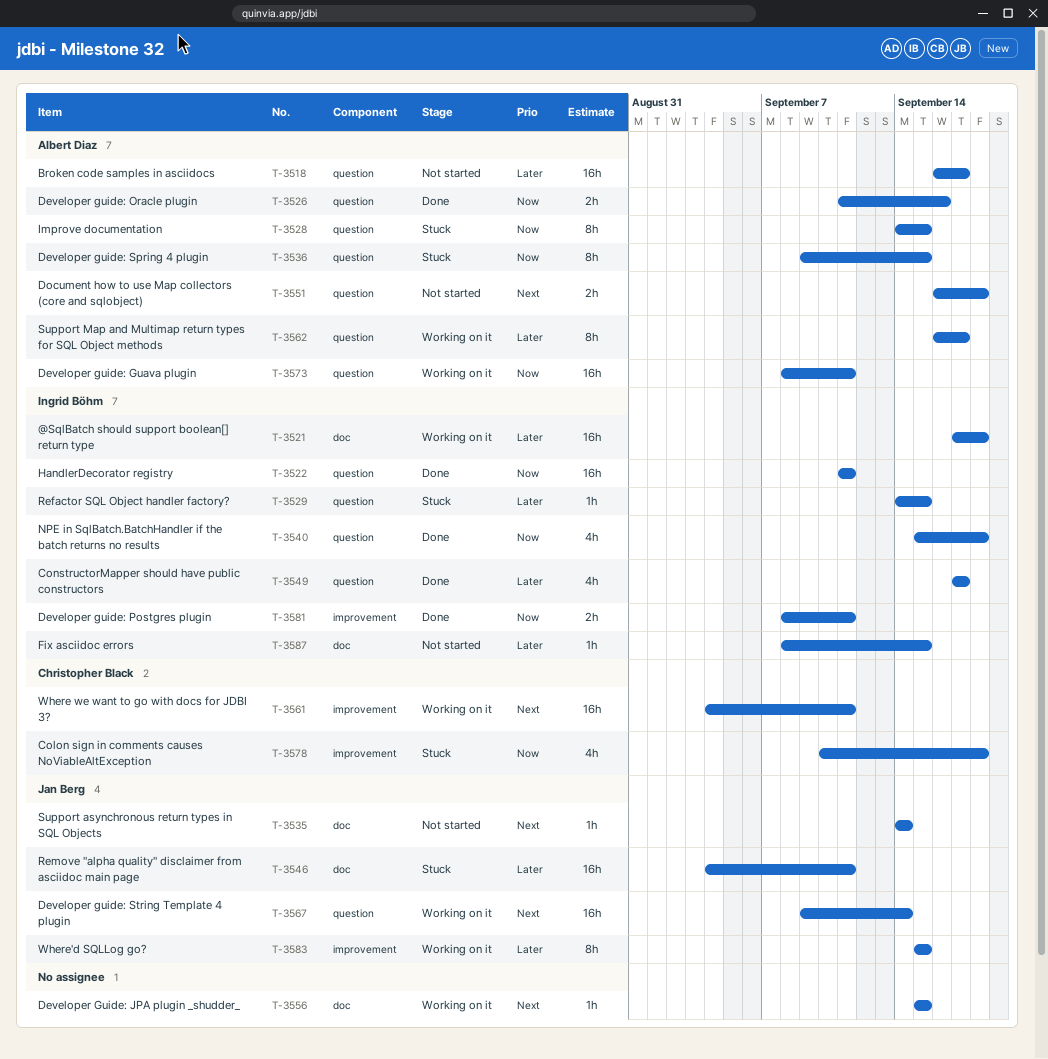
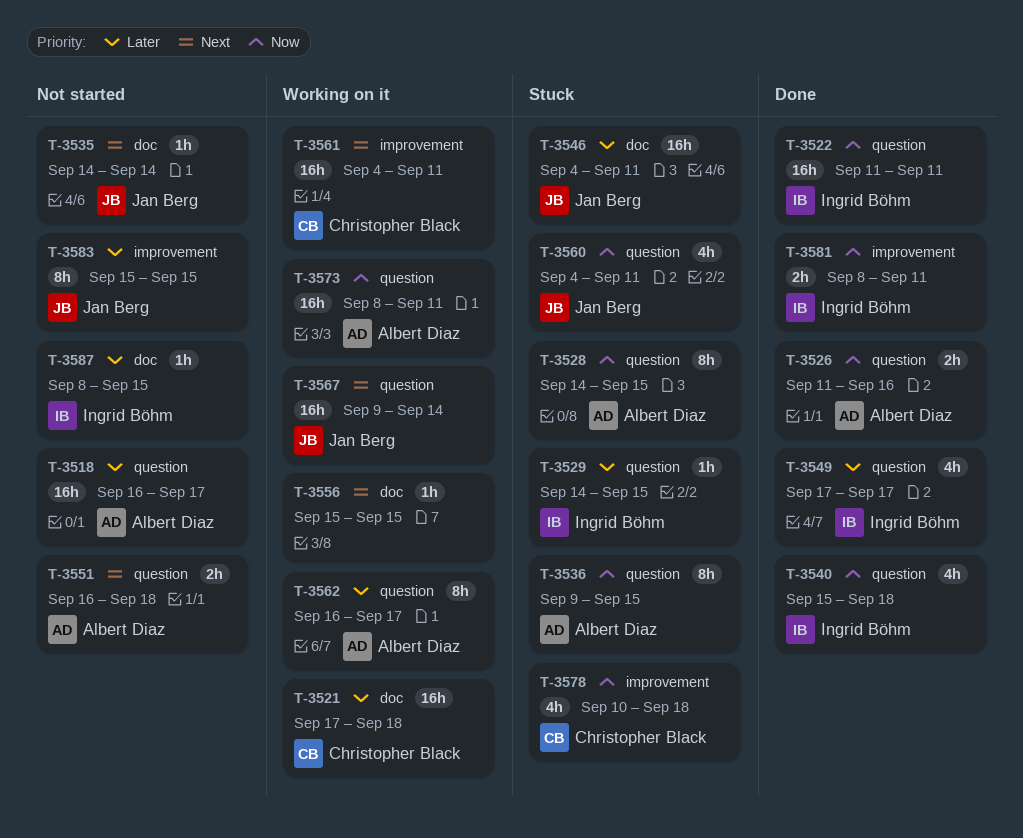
T-3521, owner: Ingrid Böhm -> Christopher Black
T-3560: none -> present
T-3583, status: Working on it -> Not started

